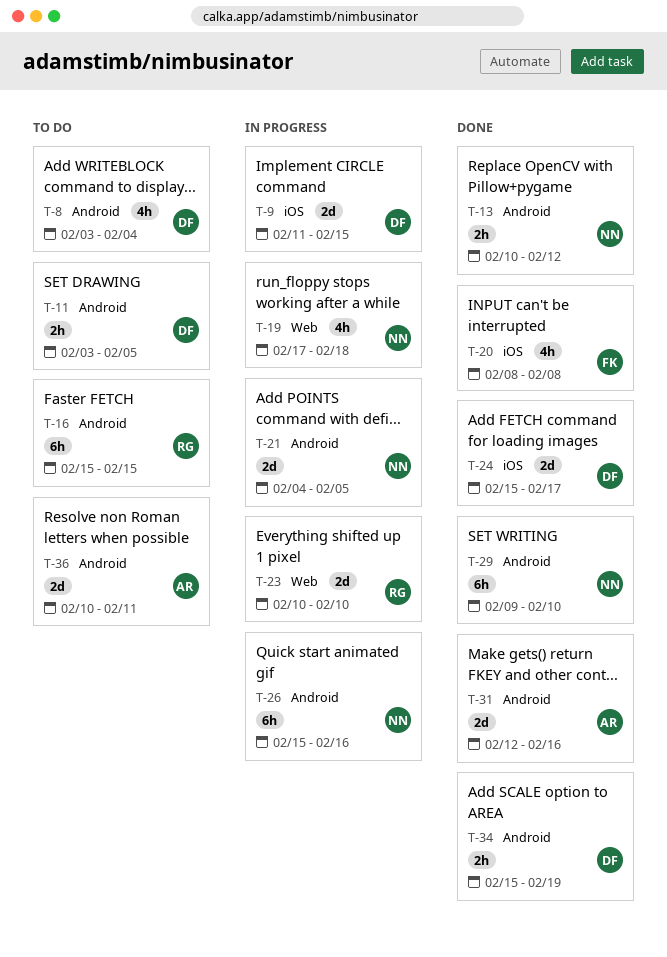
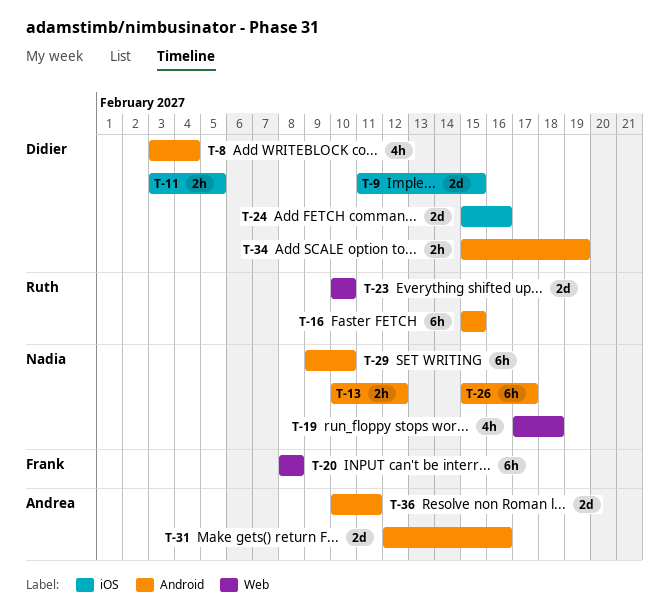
T-11, label: Android -> iOS
T-20, label: iOS -> Web
T-20, estimate: 4h -> 6h
T-21: present -> none
T-24, due: Feb 17 -> Feb 16
T-26, due: Feb 16 -> Feb 17

